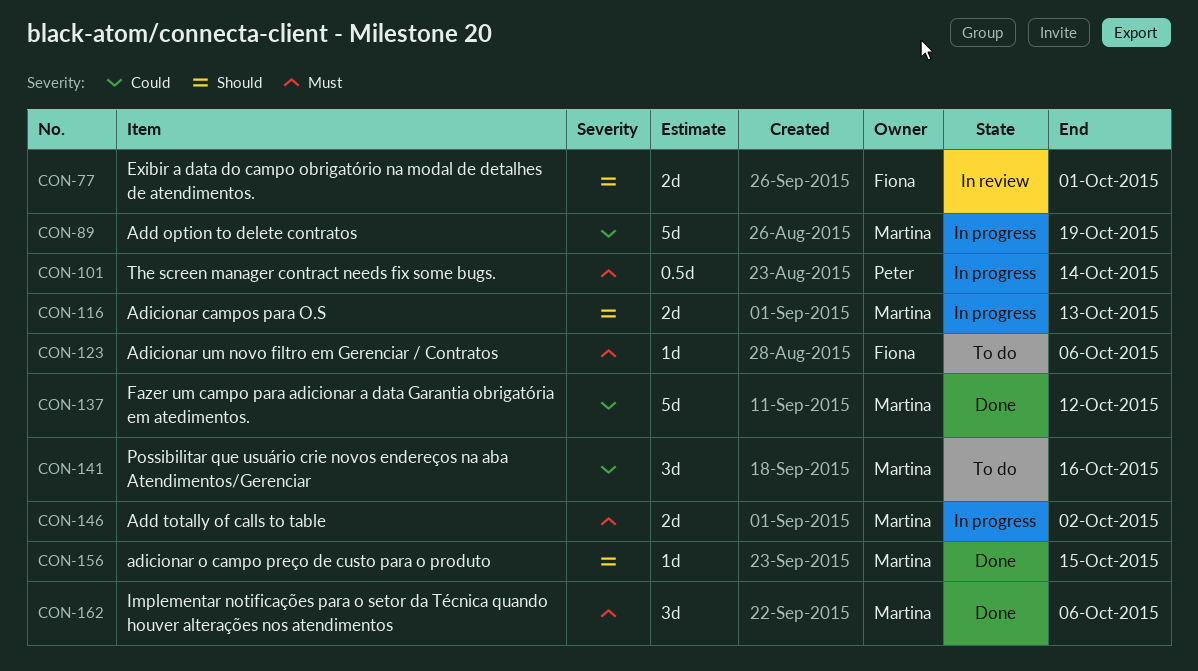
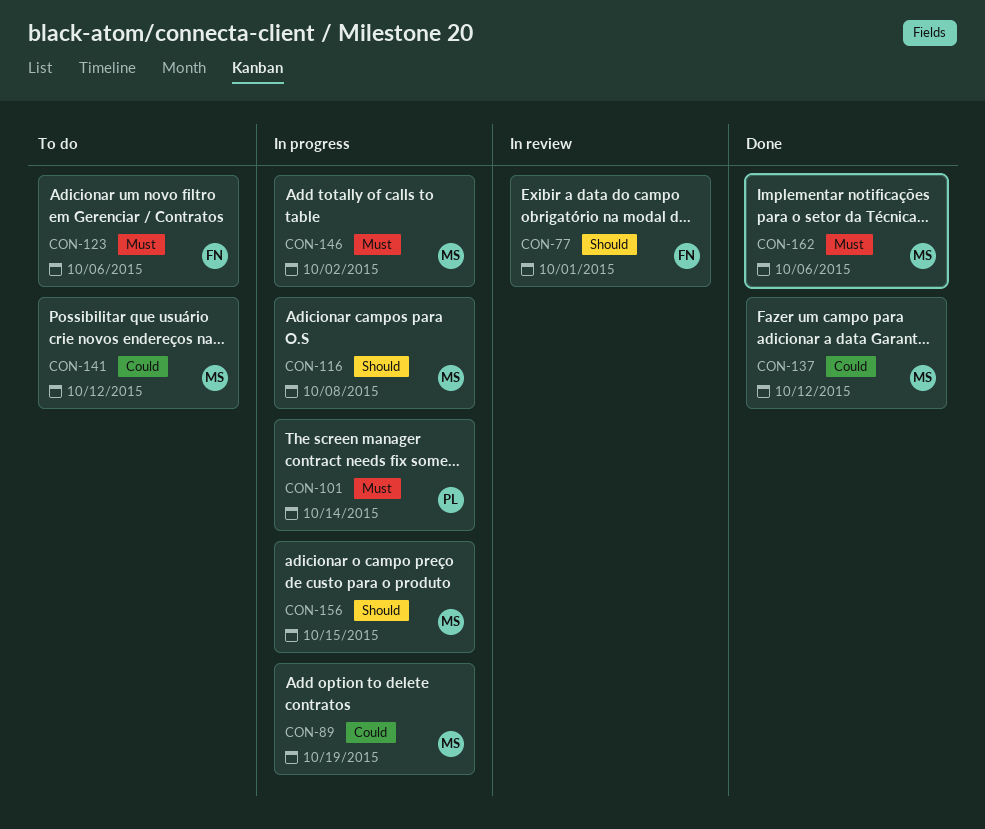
CON-116, due: Oct 13 -> Oct 8
CON-141, due: Oct 16 -> Oct 12
CON-156, status: Done -> In progress

